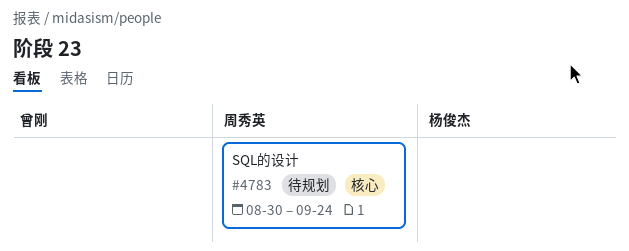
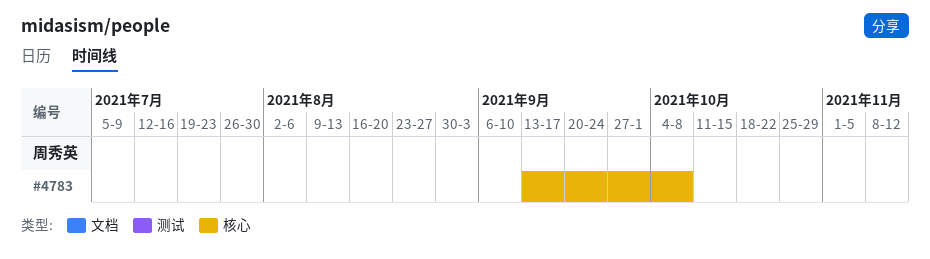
#4783, start: Aug 30 -> Sep 13
#4783, due: Sep 24 -> Oct 8

